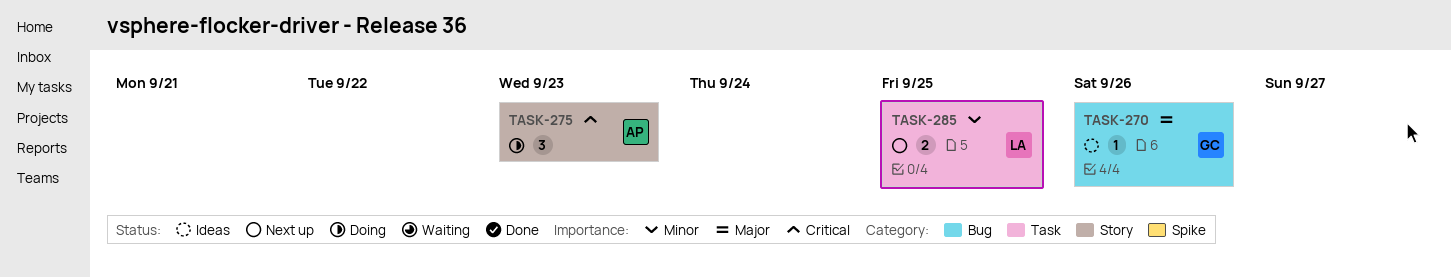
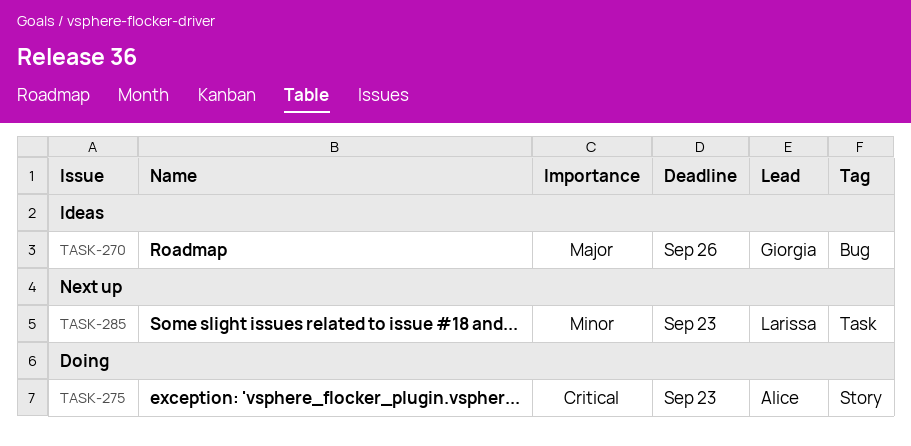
TASK-285, due: Sep 25 -> Sep 23

